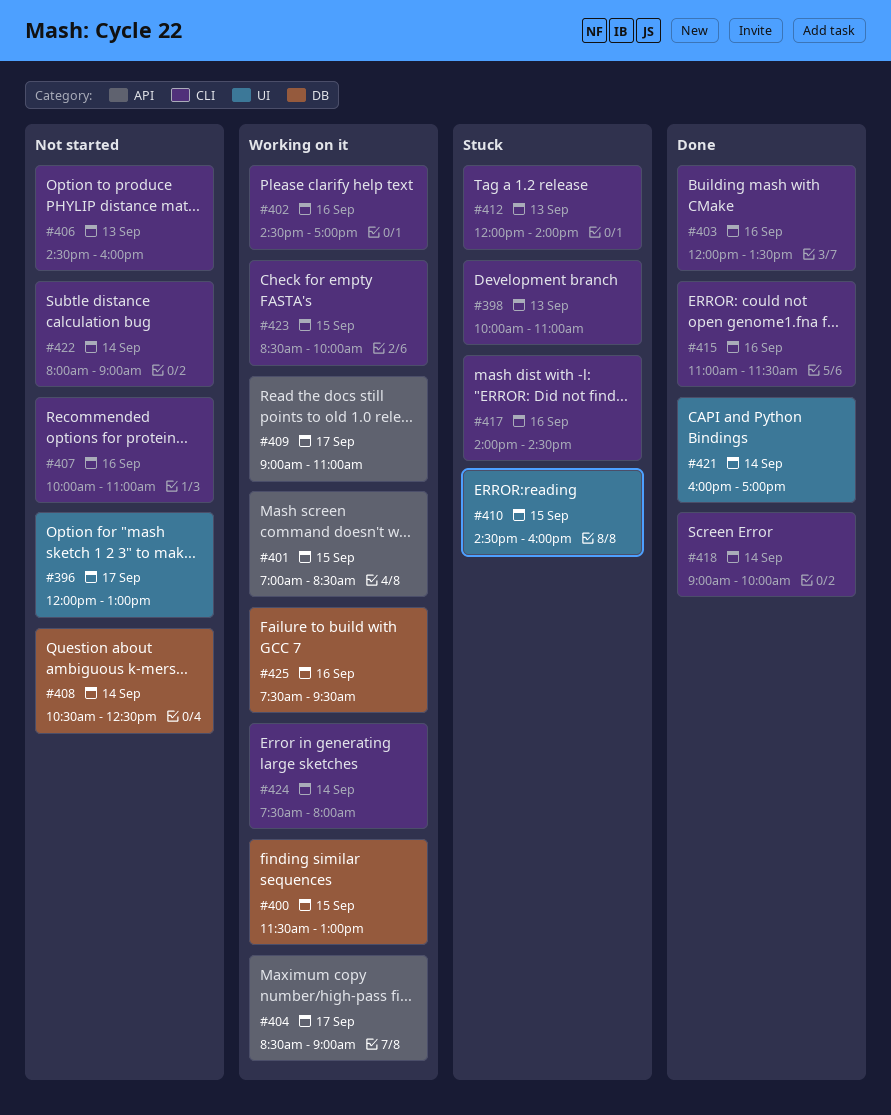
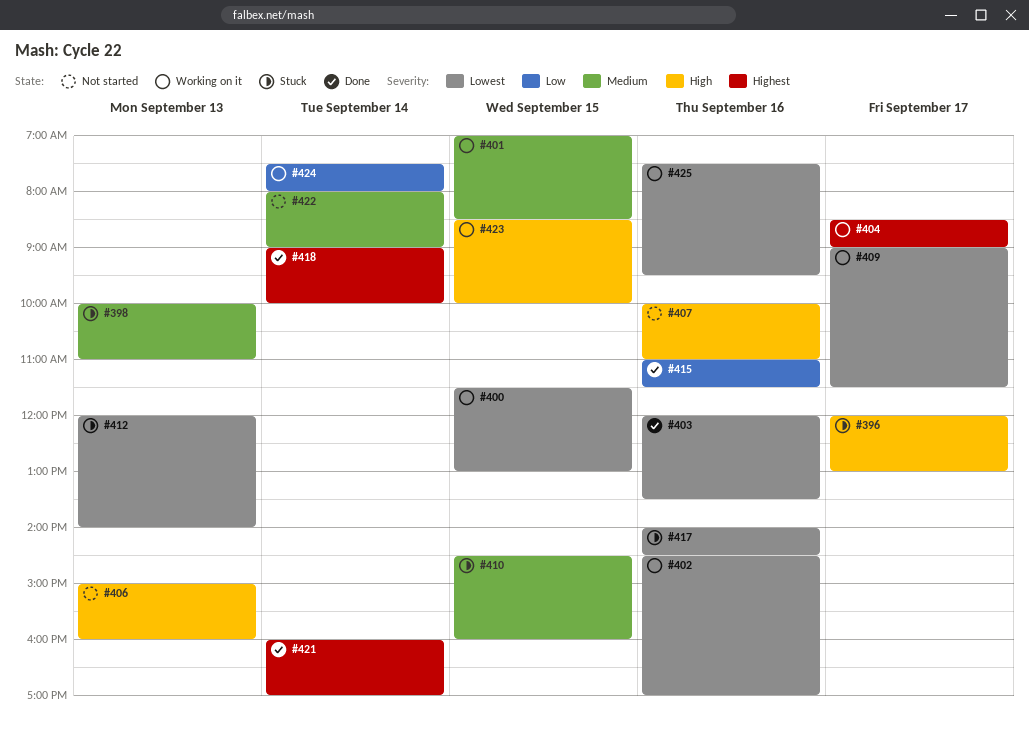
#396, status: Not started -> Stuck
#406, begins: 14:30 -> 15:00
#408: present -> none
#409, ends: 11:00 -> 11:30

